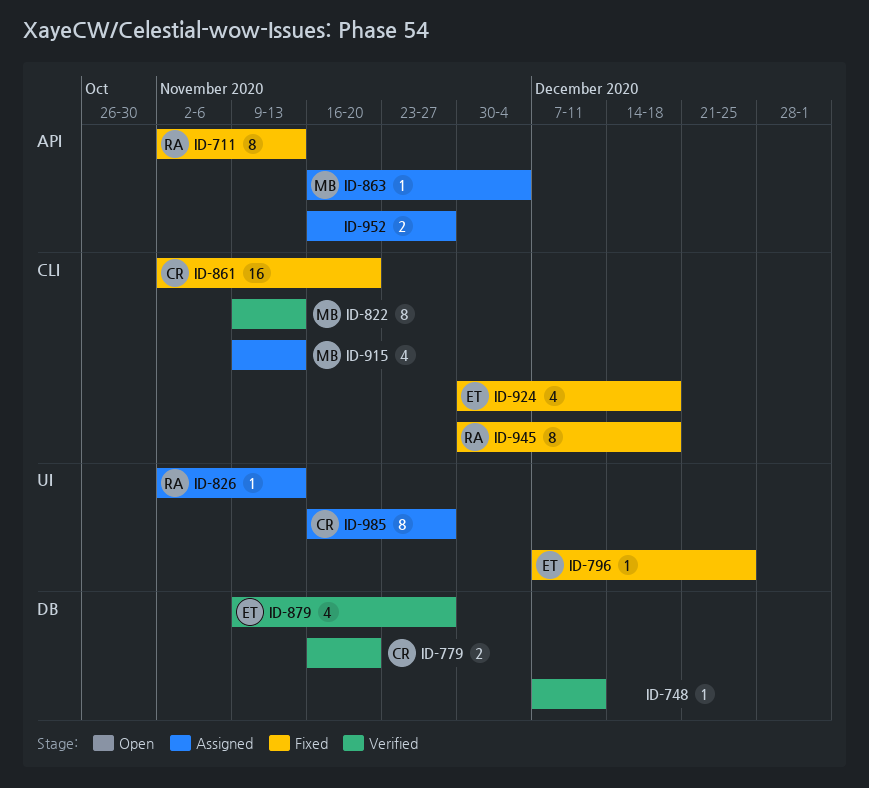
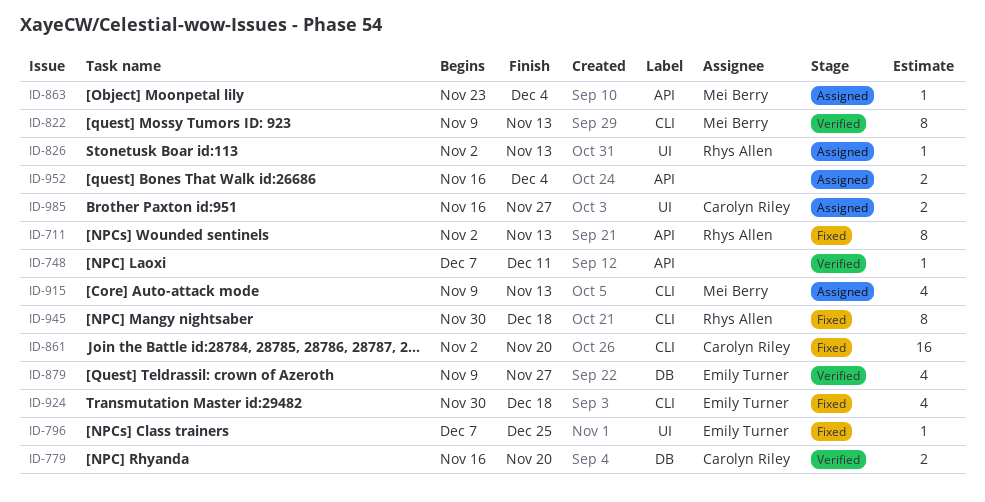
ID-748, label: DB -> API
ID-863, start: Nov 16 -> Nov 23
ID-952, due: Nov 27 -> Dec 4
ID-985, estimate: 8 -> 2

